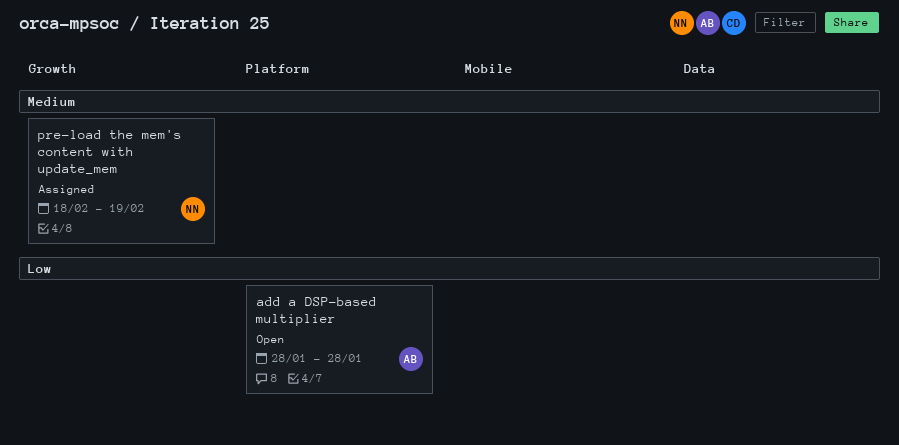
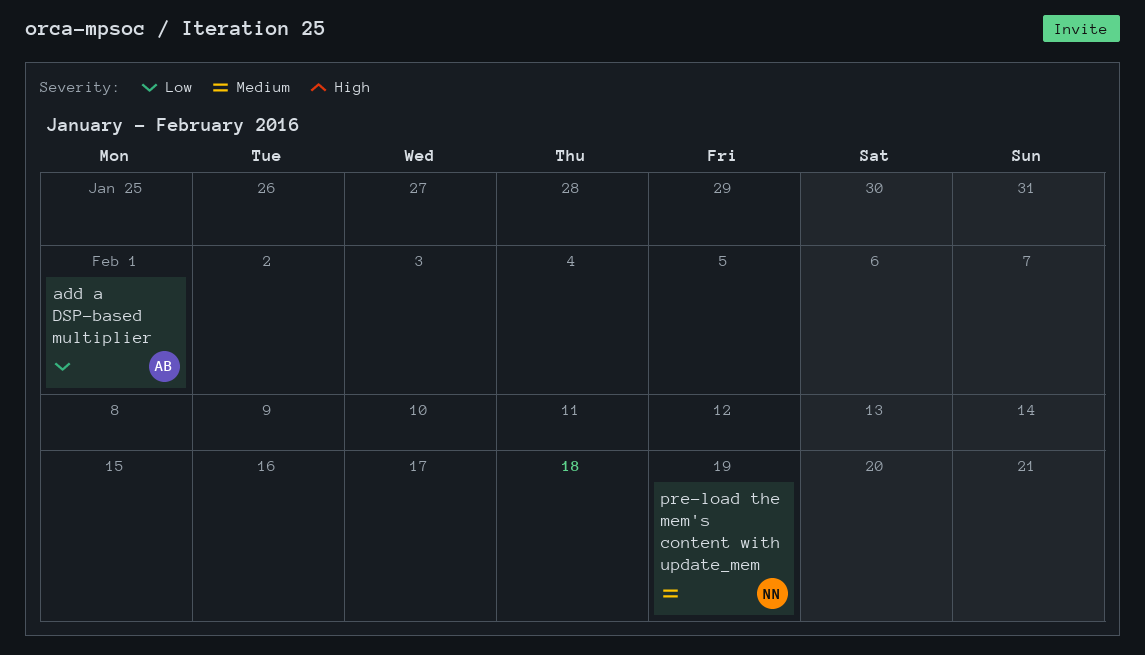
add a DSP-based multiplier, due: Jan 28 -> Feb 1

